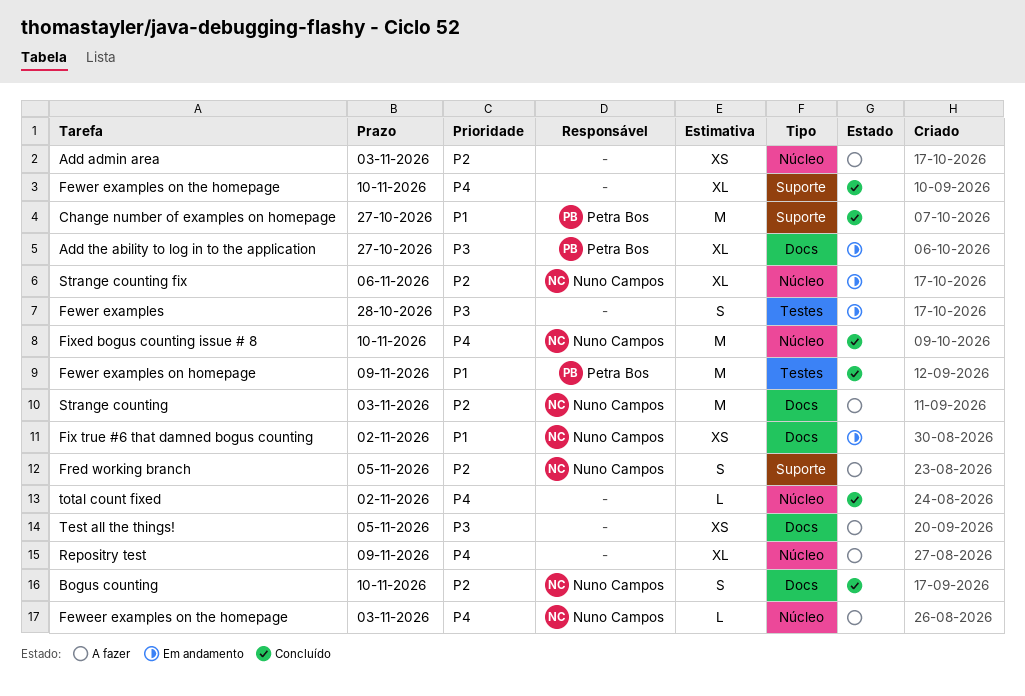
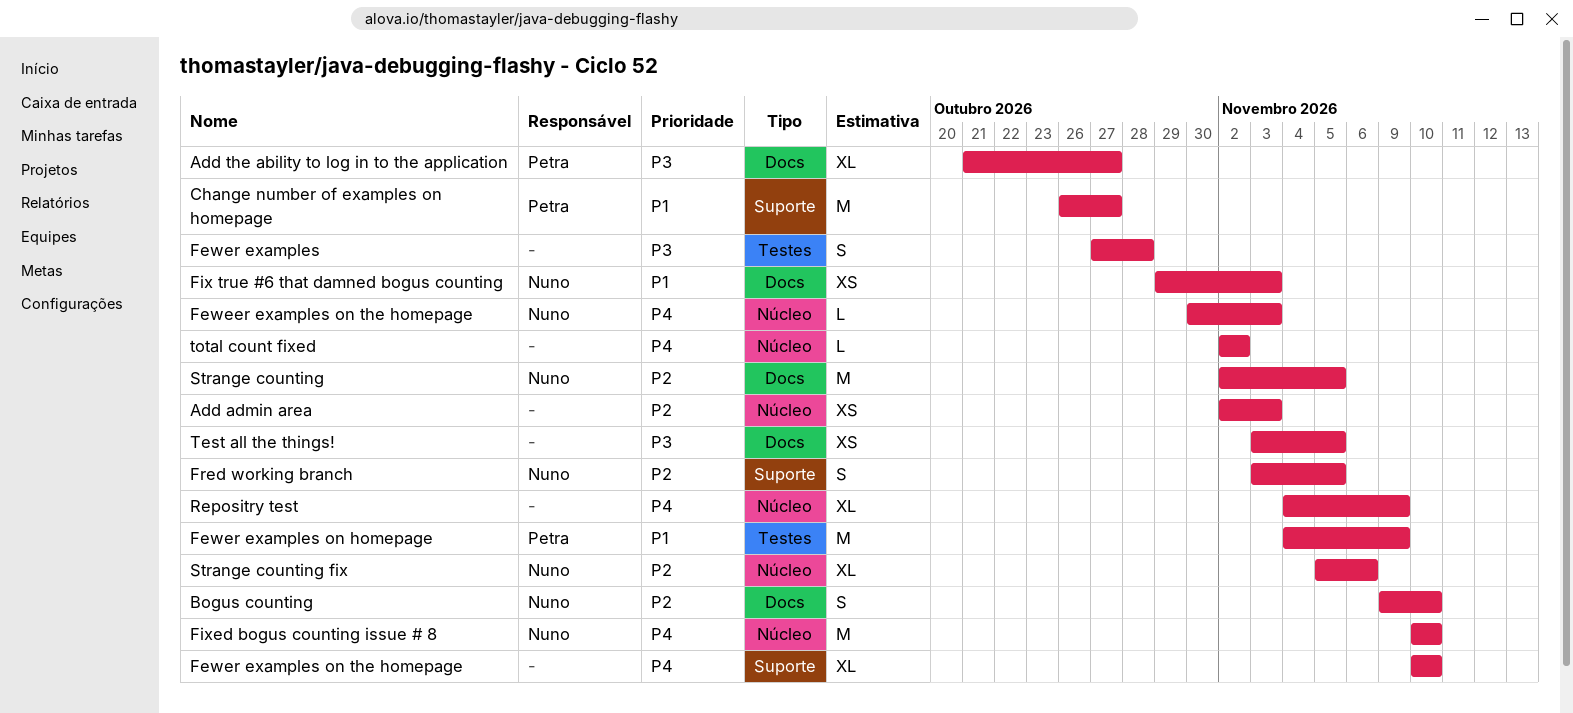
Fix true #6 that damned bogus counting, due: Nov 2 -> Nov 3
Strange counting, due: Nov 3 -> Nov 5

